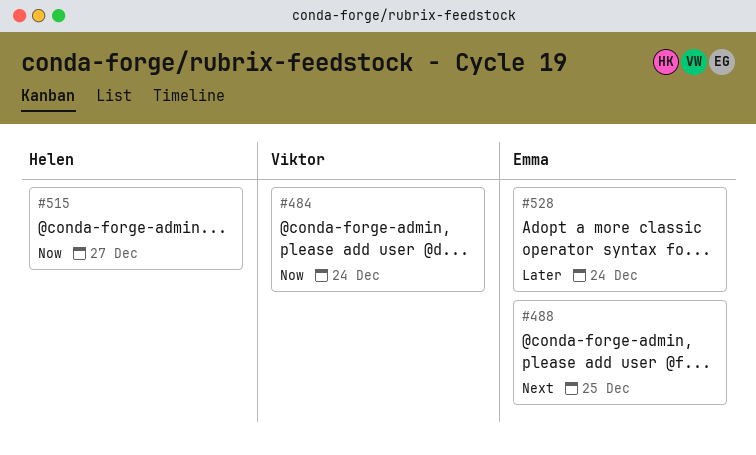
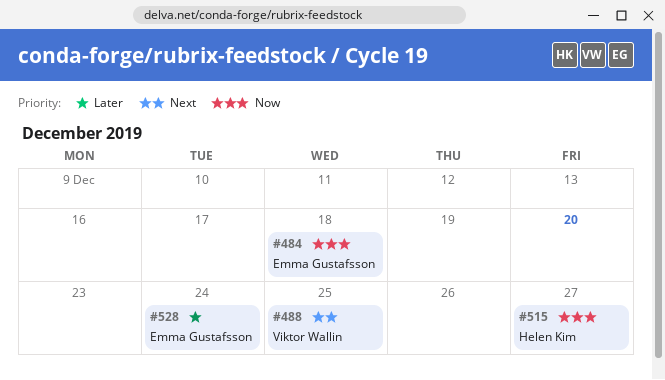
#484, owner: Viktor Wallin -> Emma Gustafsson
#484, due: Dec 24 -> Dec 18
#488, owner: Emma Gustafsson -> Viktor Wallin

